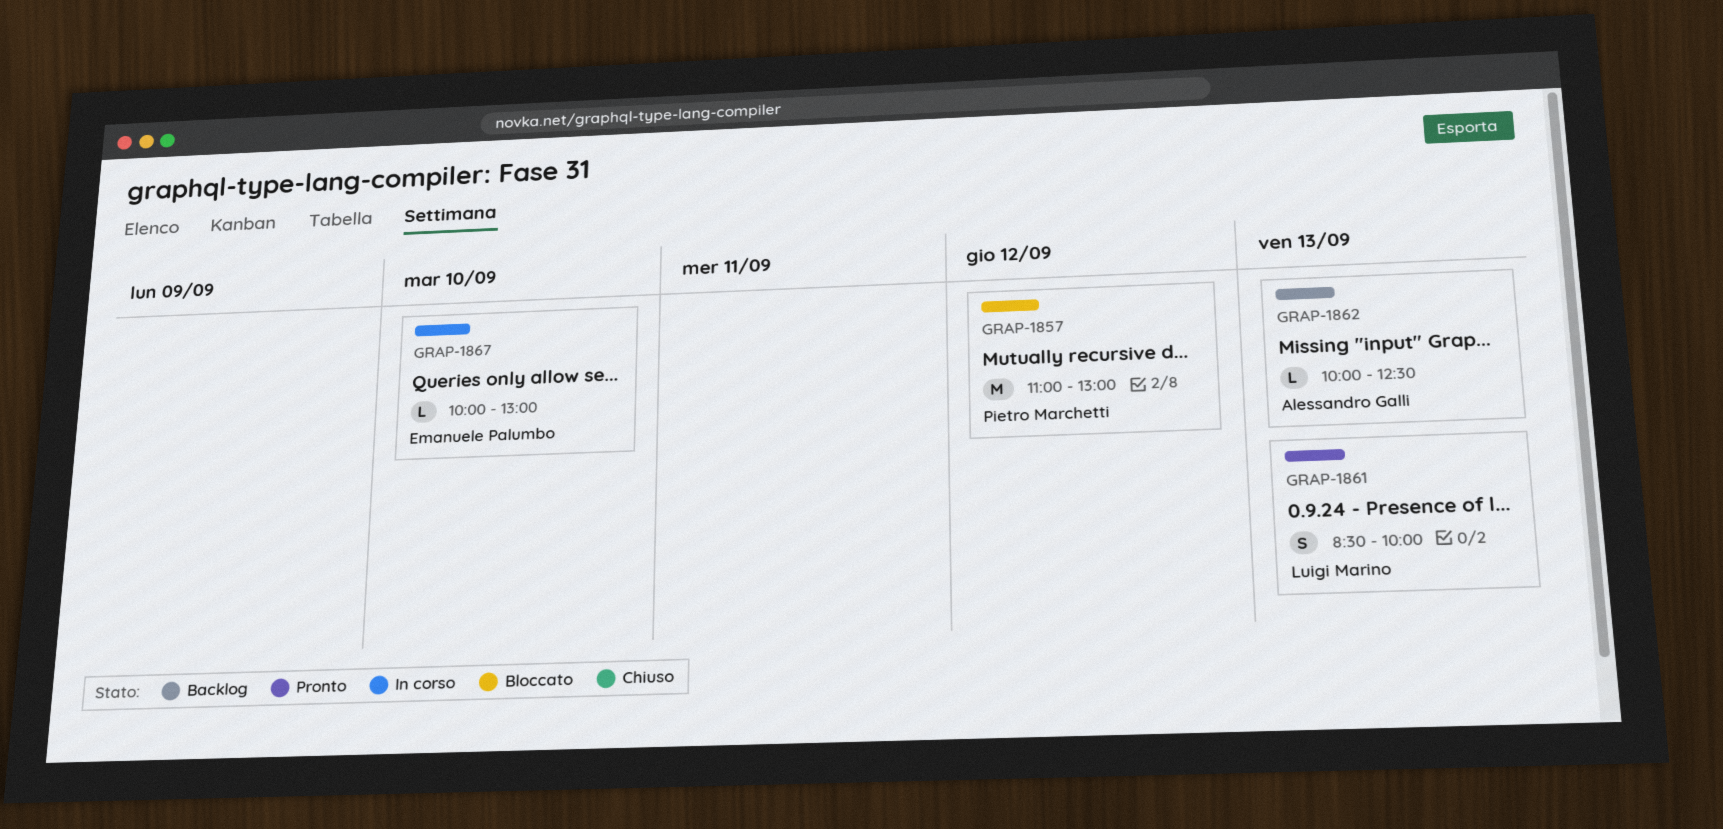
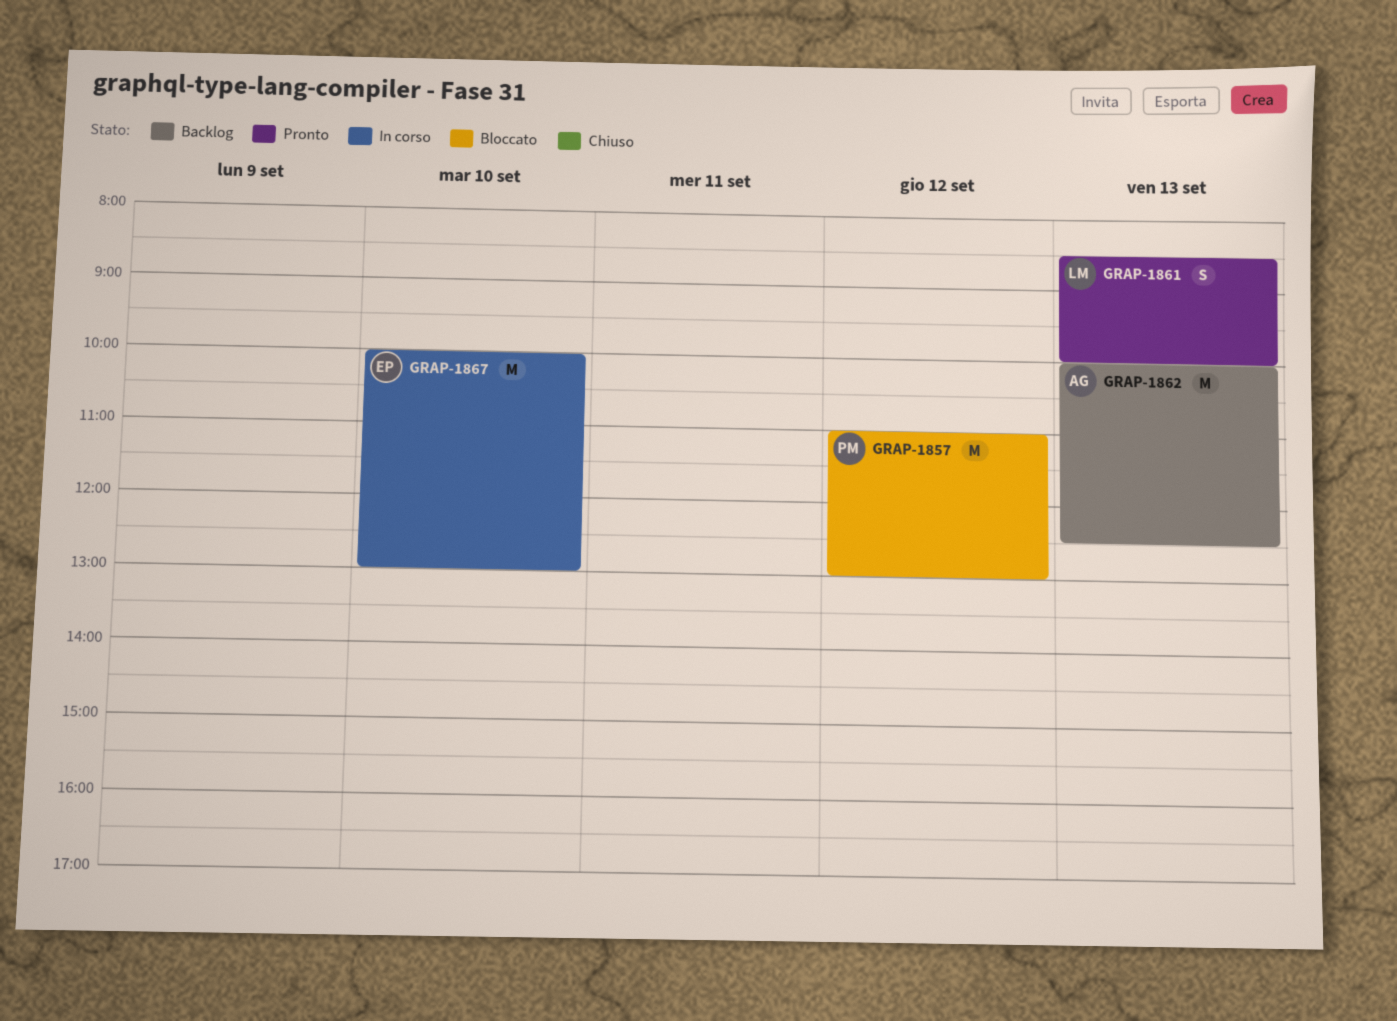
GRAP-1862, estimate: L -> M
GRAP-1867, estimate: L -> M

